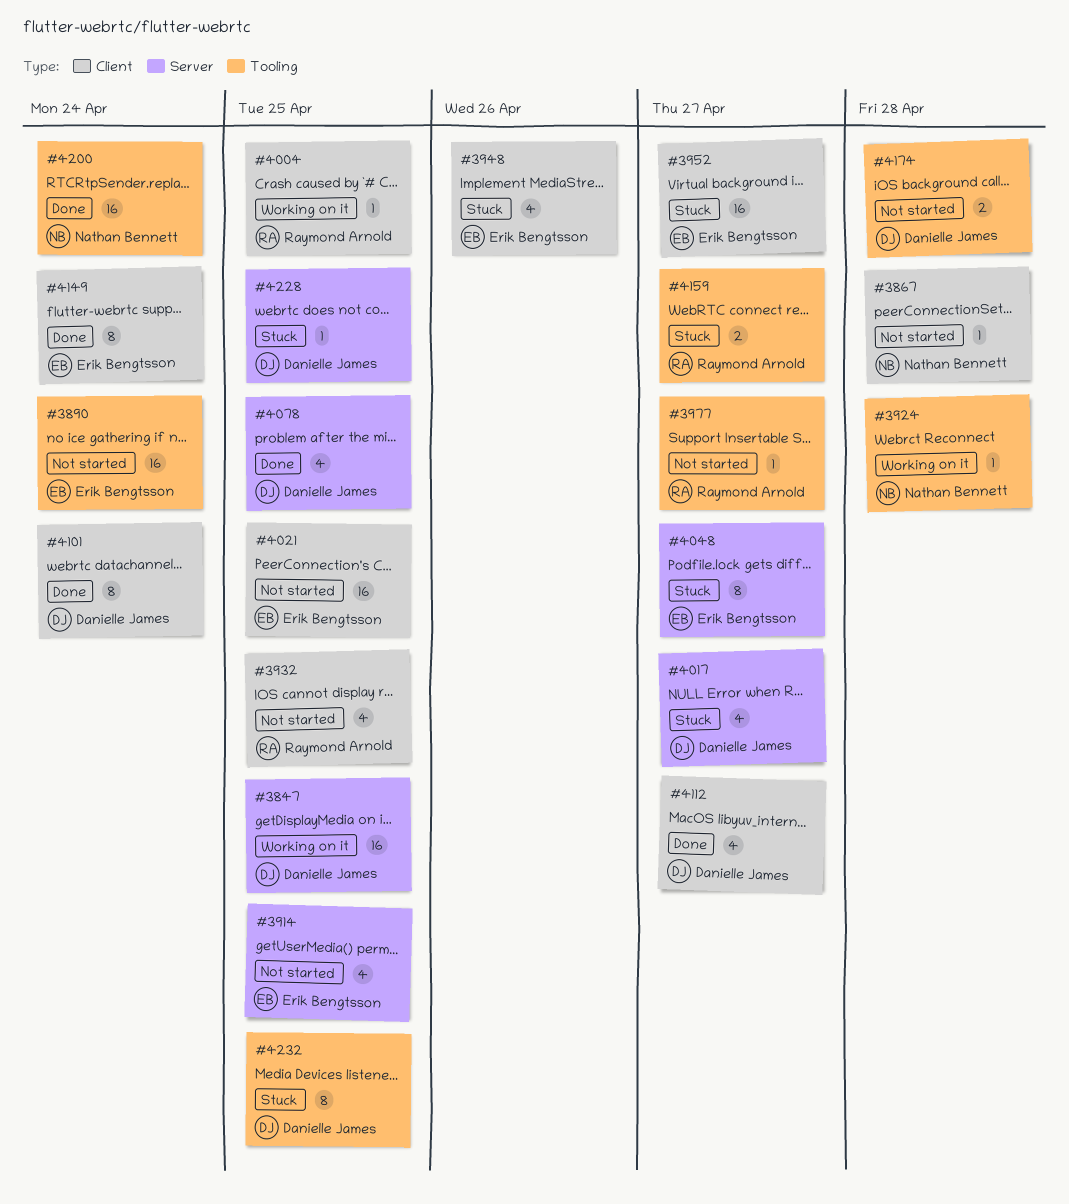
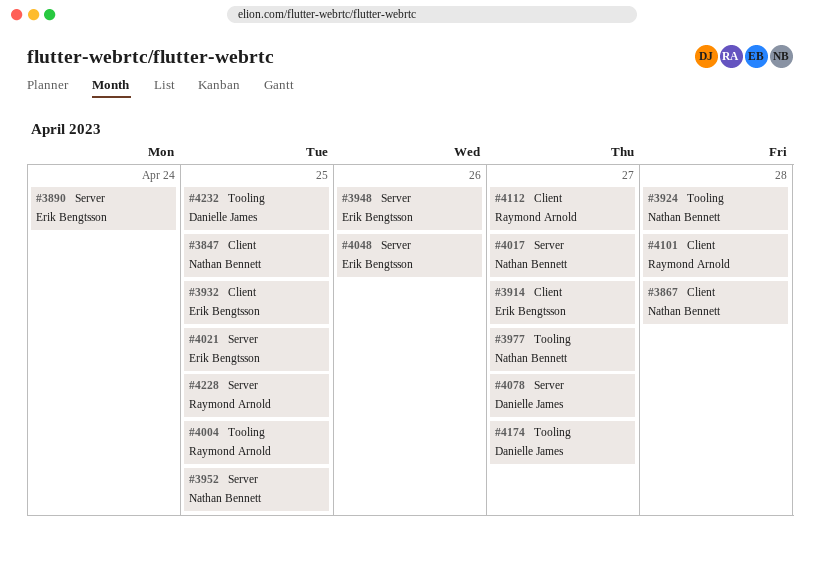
#3847, owner: Danielle James -> Nathan Bennett
#3847, label: Server -> Client
#3890, label: Tooling -> Server
#3914, label: Server -> Client
#3914, due: Apr 25 -> Apr 27
#3932, owner: Raymond Arnold -> Erik Bengtsson
#3948, label: Client -> Server
#3952, owner: Erik Bengtsson -> Nathan Bennett
#3952, label: Client -> Server
#3952, due: Apr 27 -> Apr 25
#3977, owner: Raymond Arnold -> Nathan Bennett
#4004, label: Client -> Tooling
#4017, owner: Danielle James -> Nathan Bennett
#4021, label: Client -> Server
#4048, due: Apr 27 -> Apr 26
#4078, due: Apr 25 -> Apr 27
#4101, owner: Danielle James -> Raymond Arnold
#4101, due: Apr 24 -> Apr 28
#4112, owner: Danielle James -> Raymond Arnold
#4149: present -> none
#4159: present -> none
#4174, due: Apr 28 -> Apr 27
#4200: present -> none
#4228, owner: Danielle James -> Raymond Arnold

